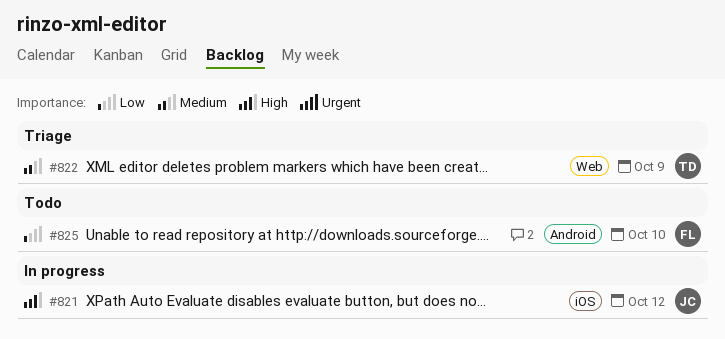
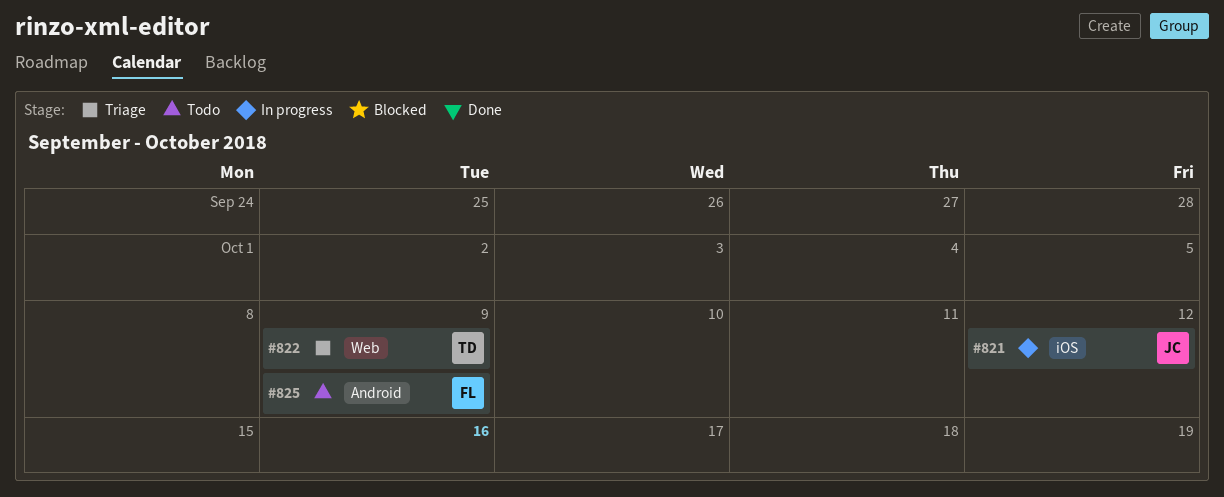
#825, due: Oct 10 -> Oct 9

